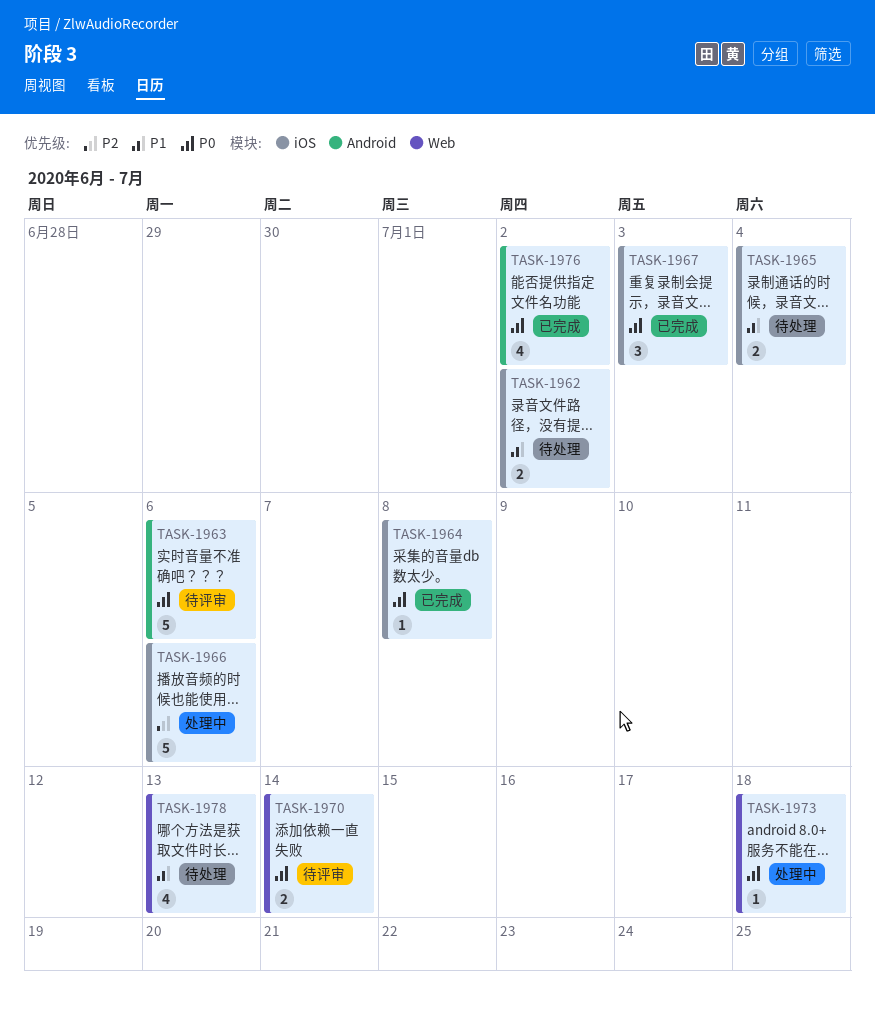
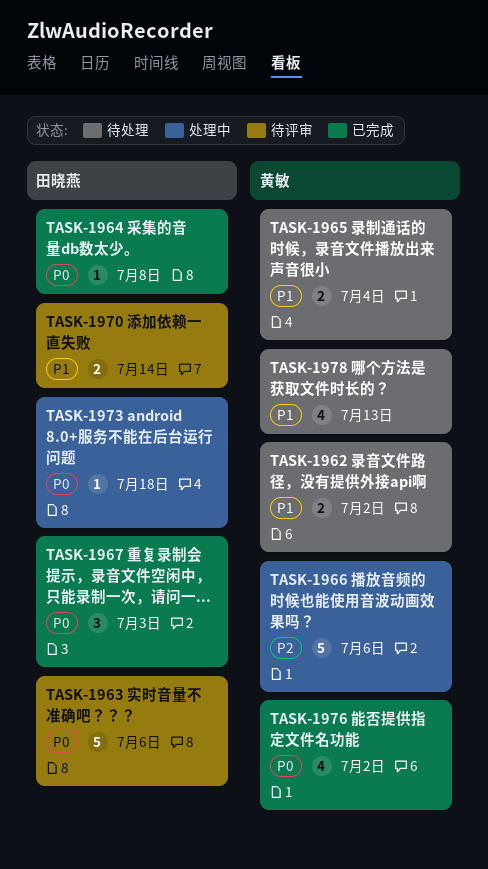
TASK-1970, priority: P0 -> P1

